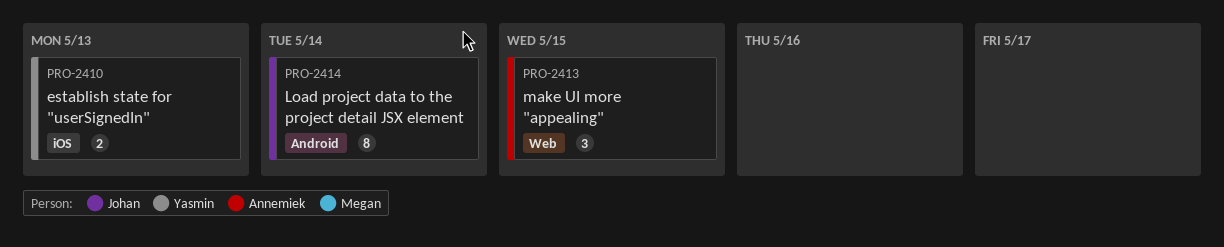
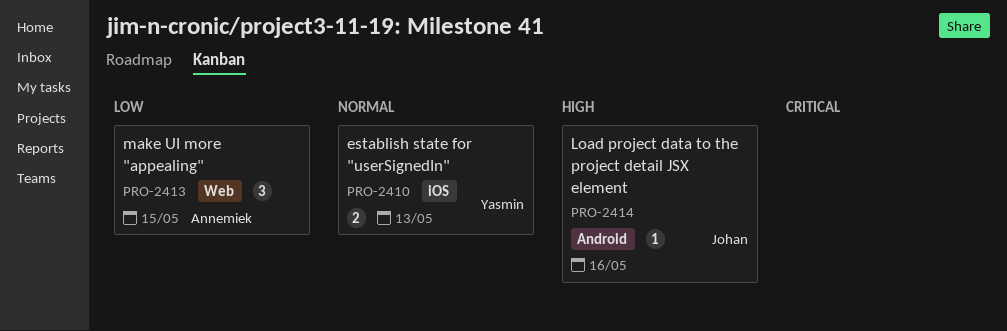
PRO-2414, estimate: 8 -> 1
PRO-2414, due: May 14 -> May 16

